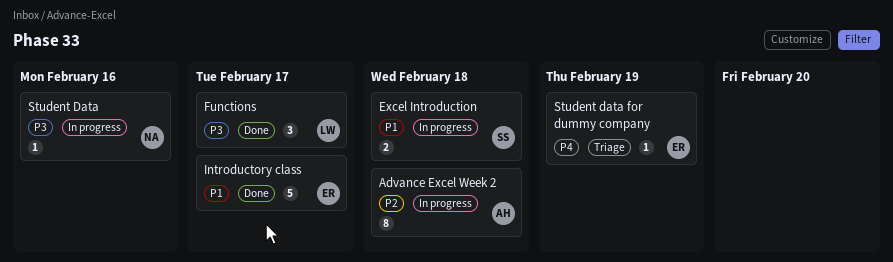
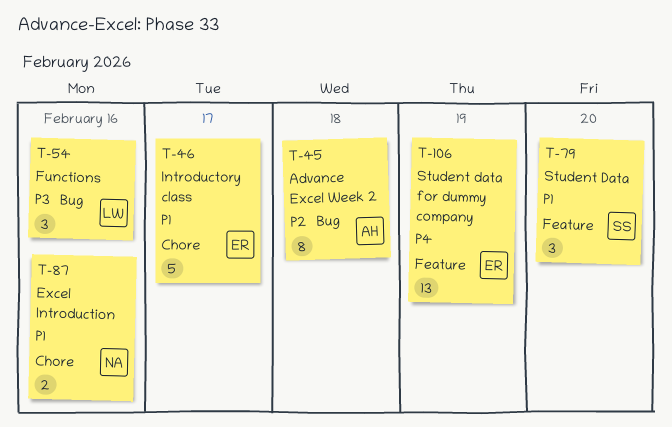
Excel Introduction, owner: SS -> NA
Excel Introduction, due: Feb 18 -> Feb 16
Functions, due: Feb 17 -> Feb 16
Student Data, owner: NA -> SS
Student Data, priority: P3 -> P1
Student Data, estimate: 1 -> 3
Student Data, due: Feb 16 -> Feb 20
Student data for dummy company, estimate: 1 -> 13

